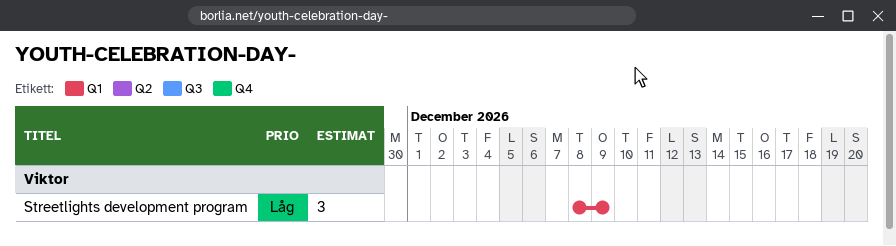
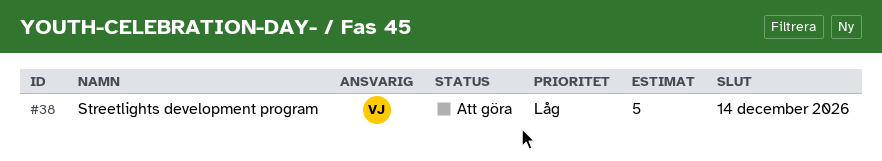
Streetlights development program, estimate: 3 -> 5
Streetlights development program, due: Dec 9 -> Dec 14

